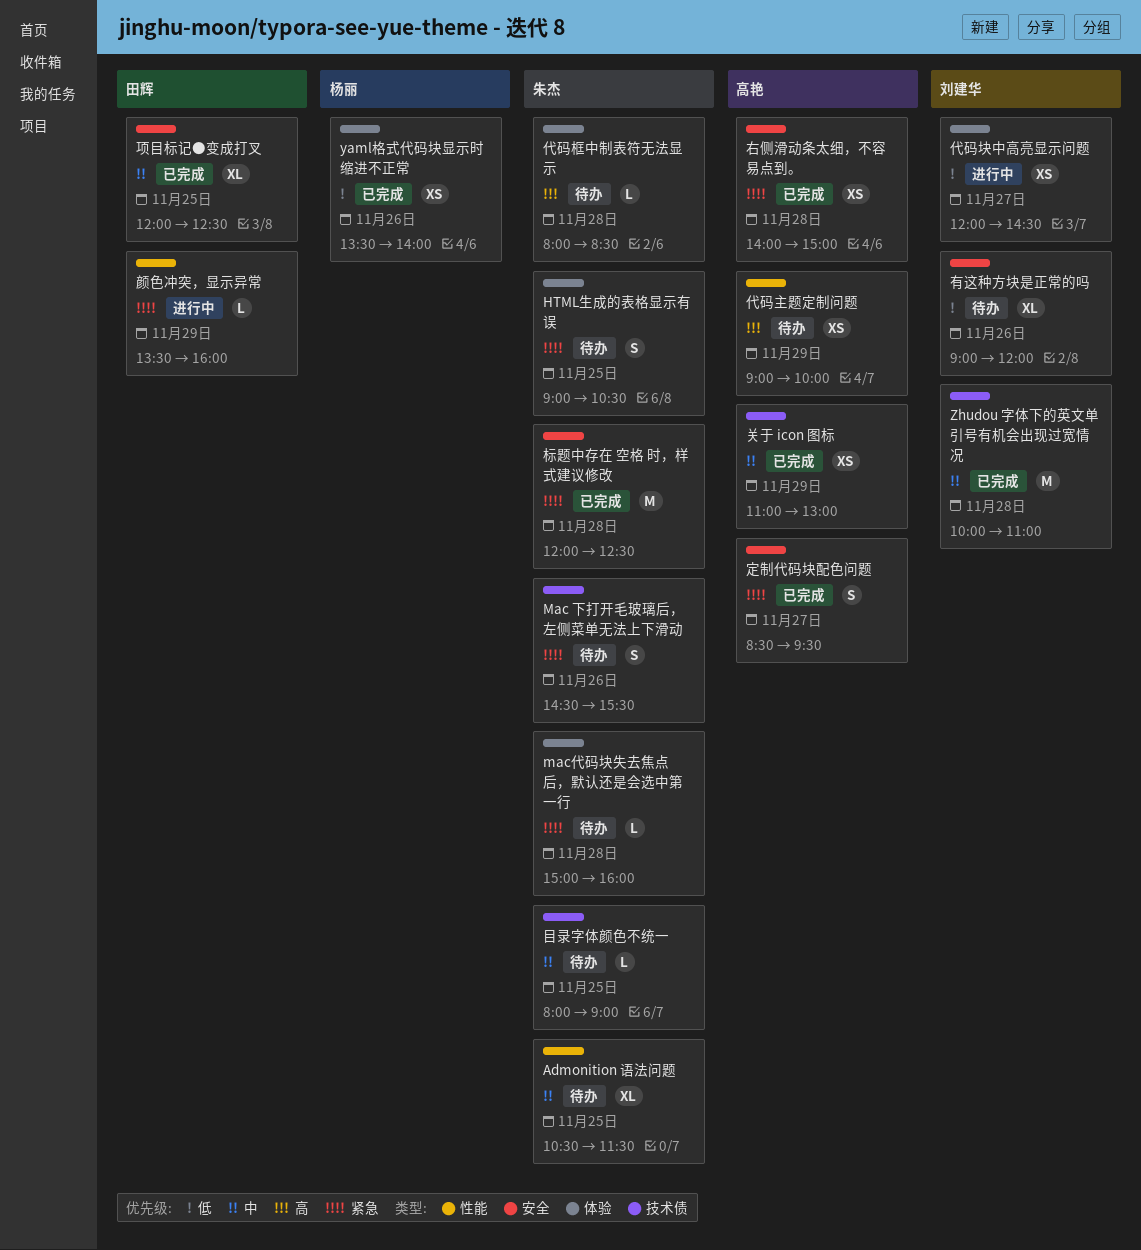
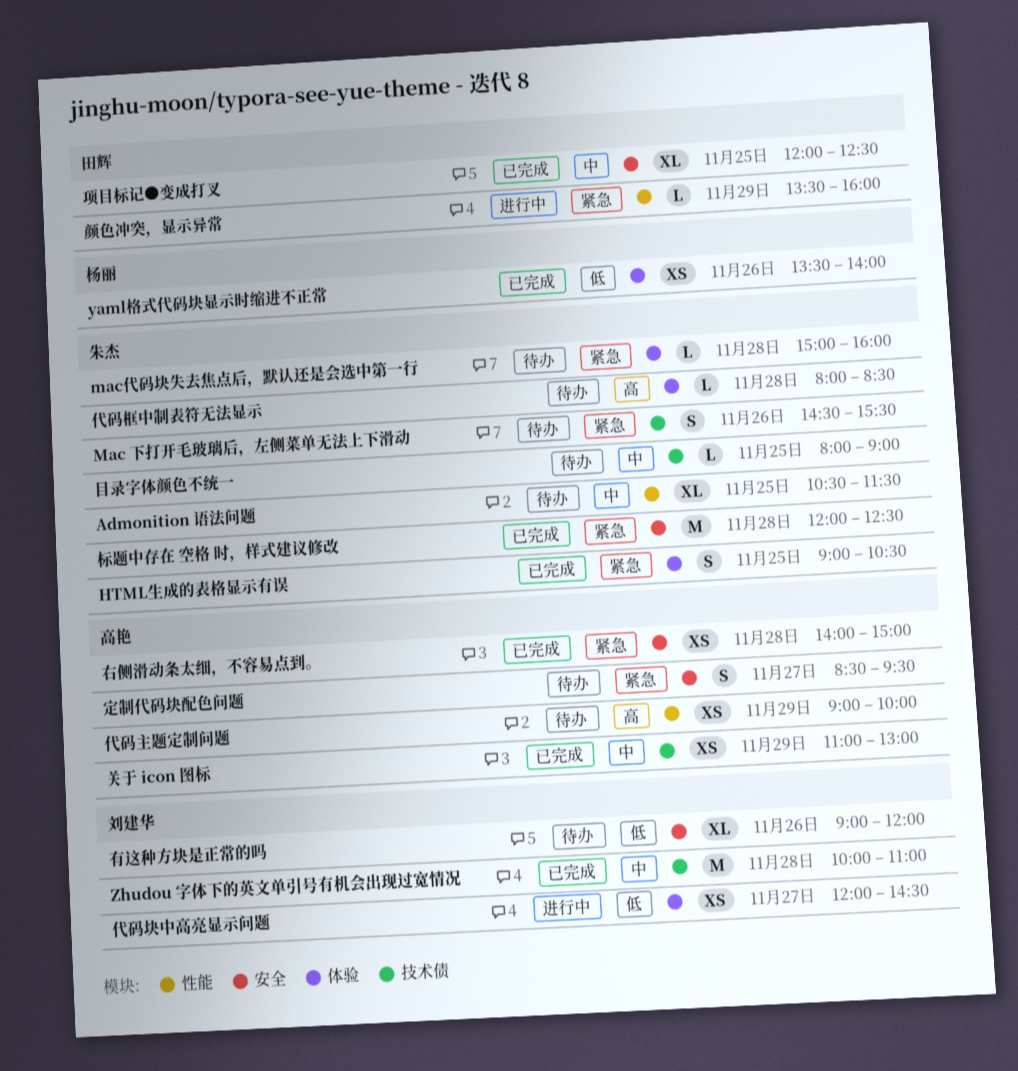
HTML生成的表格显示有误, status: 待办 -> 已完成
定制代码块配色问题, status: 已完成 -> 待办

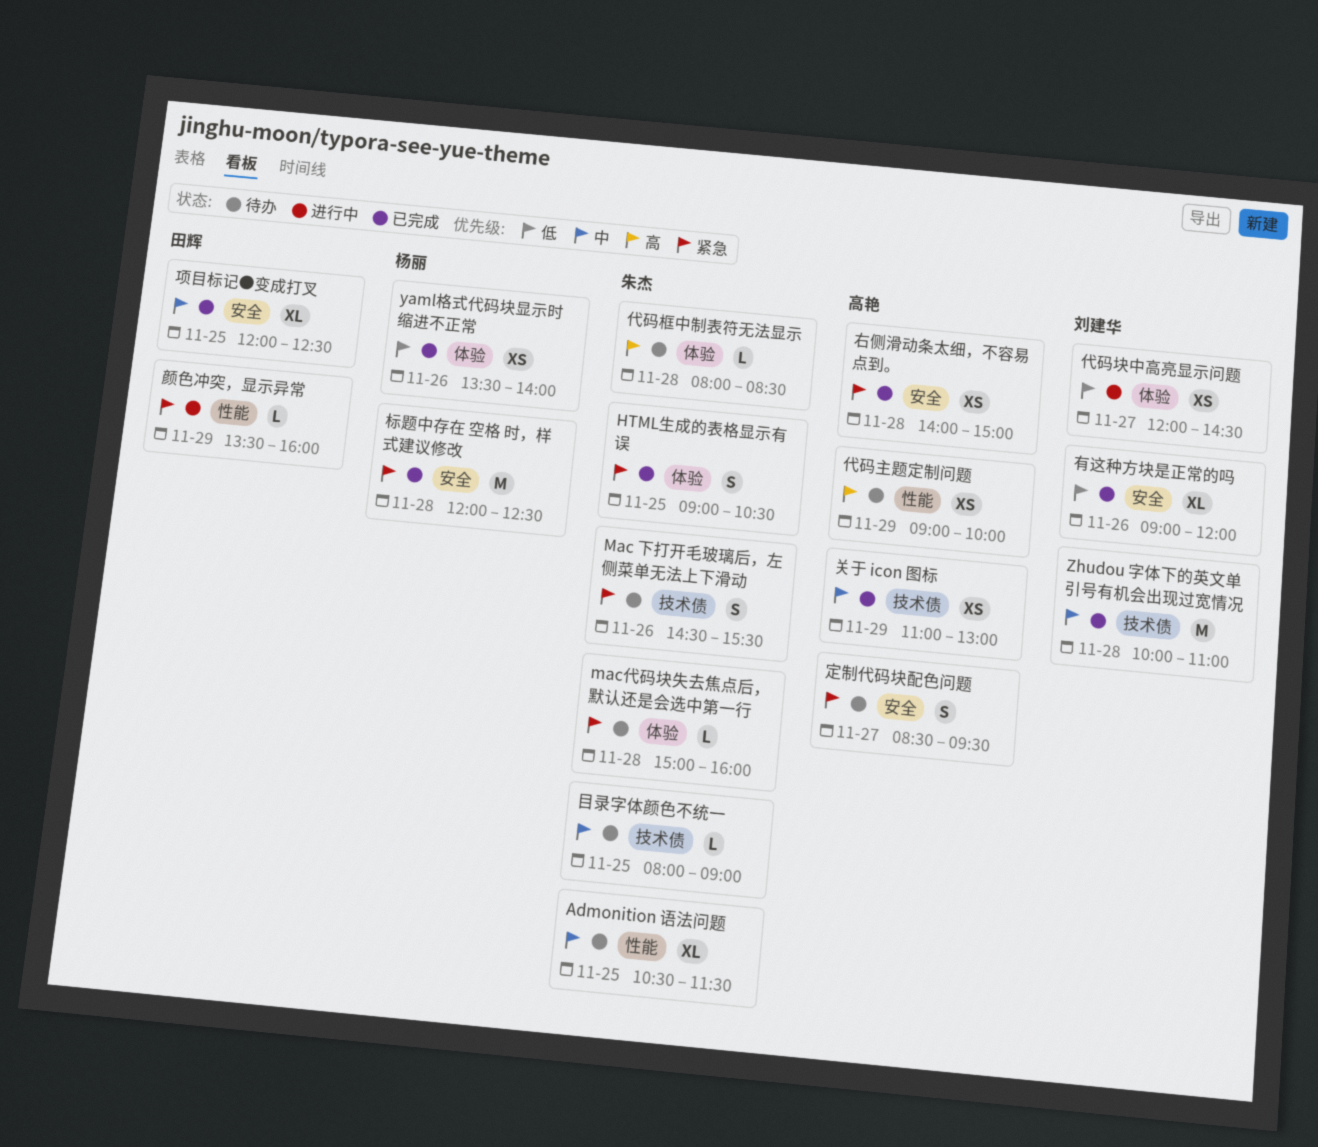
有这种方块是正常的吗, status: 待办 -> 已完成
标题中存在 空格 时，样式建议修改, owner: 朱杰 -> 杨丽

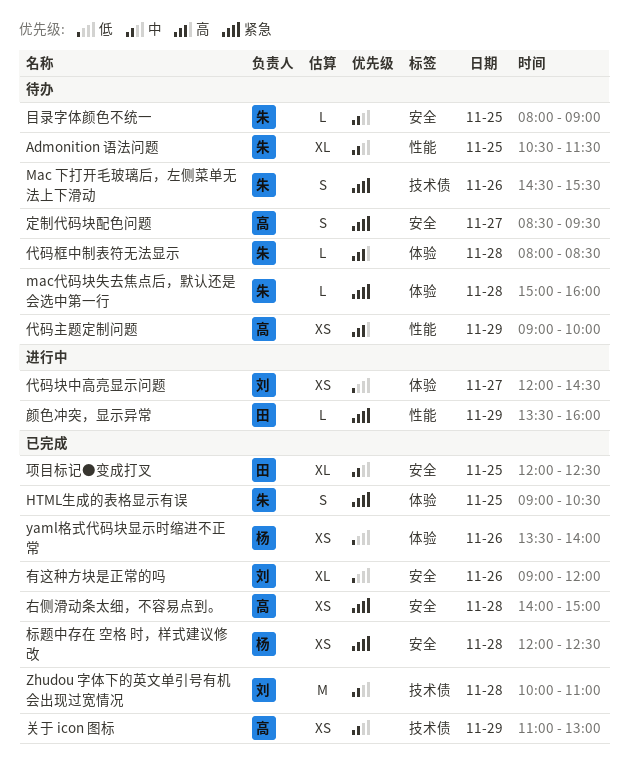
标题中存在 空格 时，样式建议修改, estimate: M -> XS
目录字体颜色不统一, label: 技术债 -> 安全

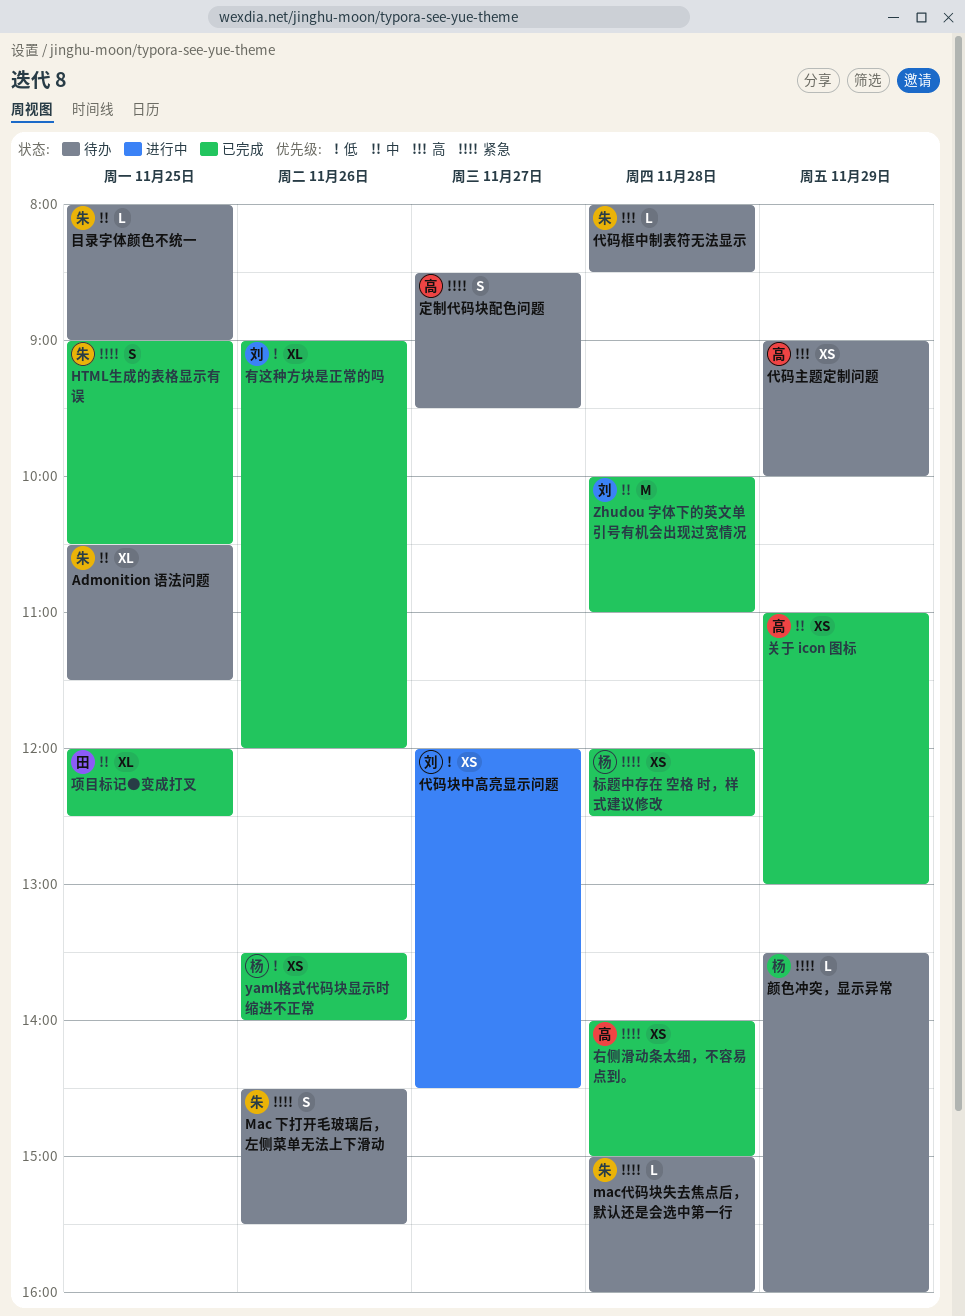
颜色冲突，显示异常, status: 进行中 -> 待办
颜色冲突，显示异常, owner: 田 -> 杨

